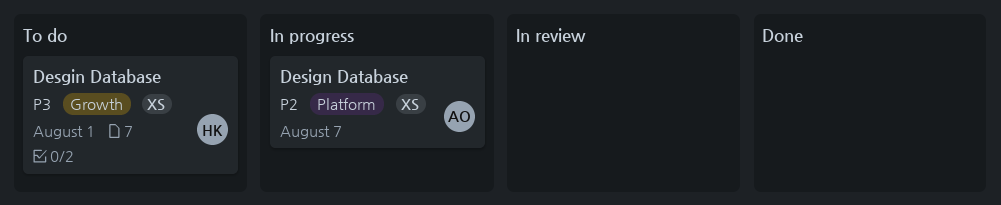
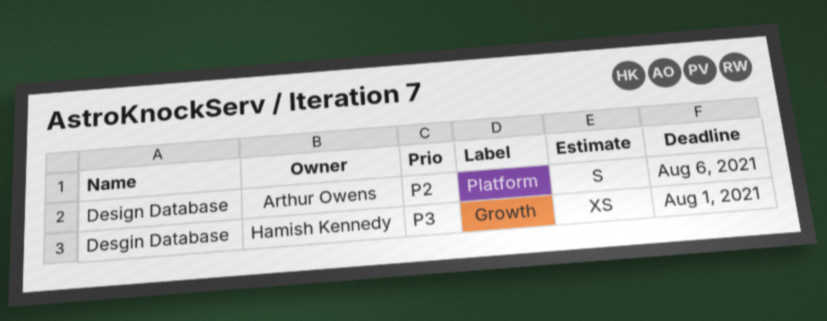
Design Database, estimate: XS -> S
Design Database, due: Aug 7 -> Aug 6

